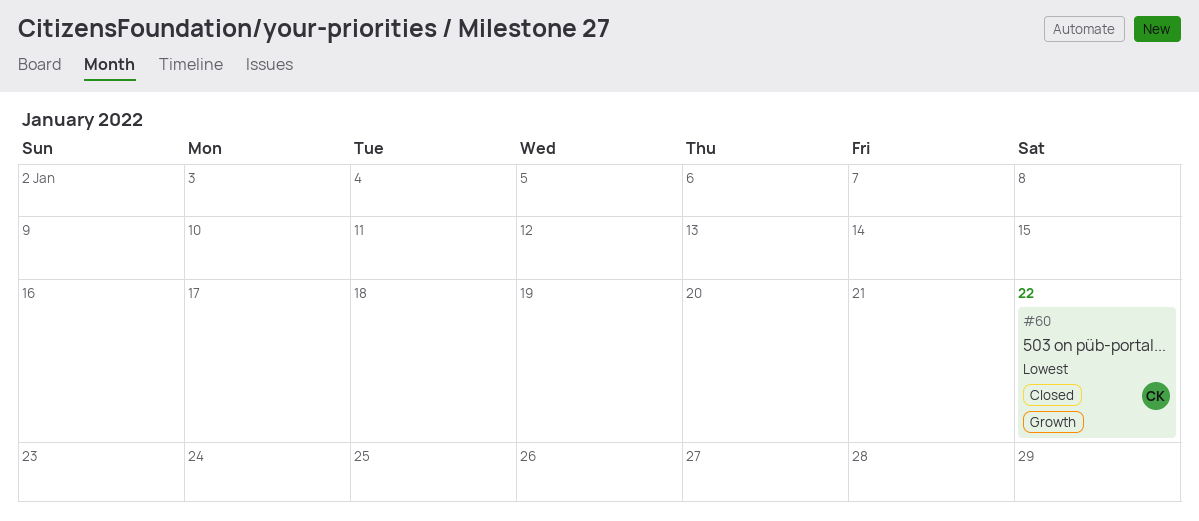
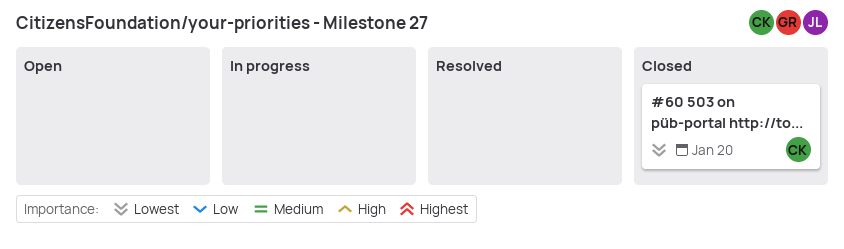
#60, due: Jan 22 -> Jan 20

